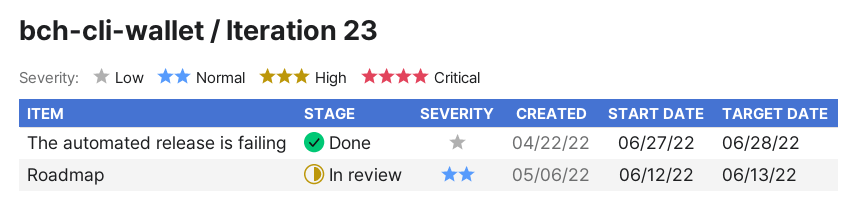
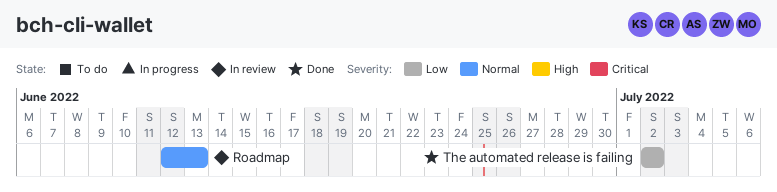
The automated release is failing, start: Jun 27 -> Jul 2
The automated release is failing, due: Jun 28 -> Jul 2

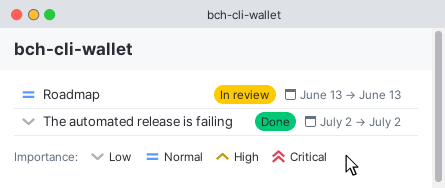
Roadmap, start: Jun 12 -> Jun 13

